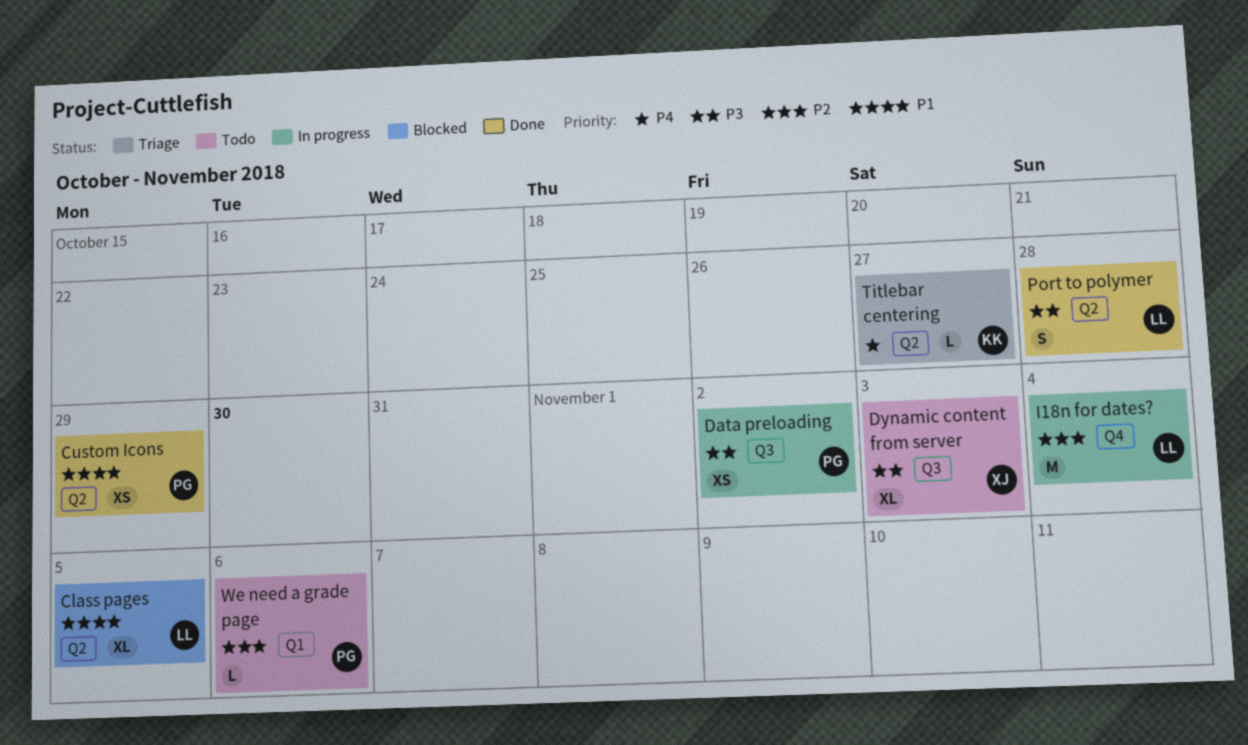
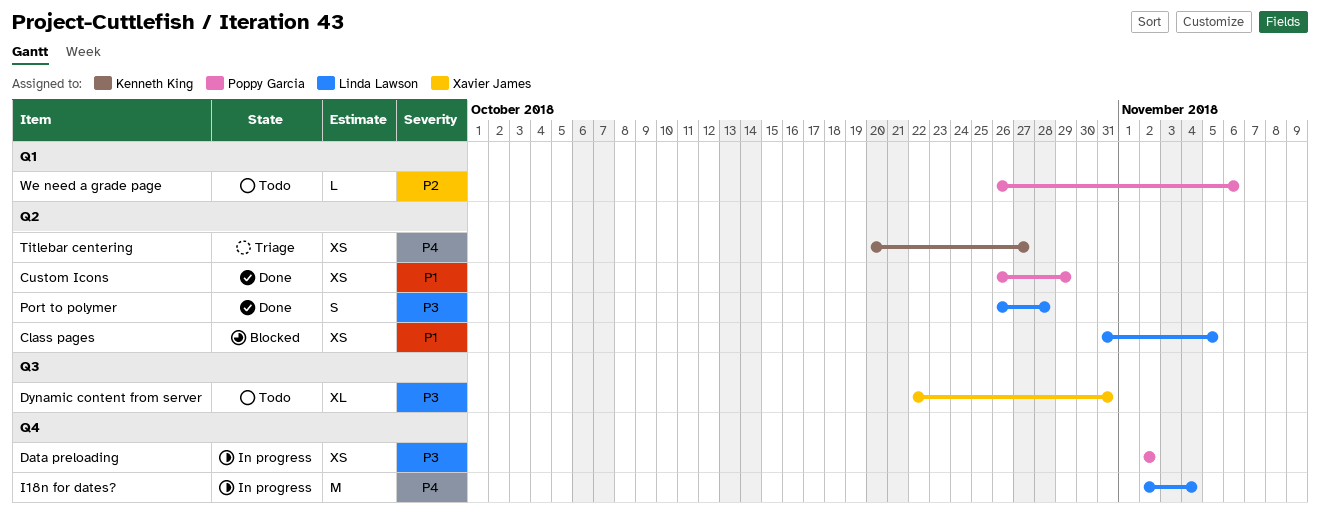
Class pages, estimate: XL -> XS
Data preloading, label: Q3 -> Q4
Dynamic content from server, due: Nov 3 -> Oct 31
I18n for dates?, priority: P2 -> P4
Titlebar centering, estimate: L -> XS

